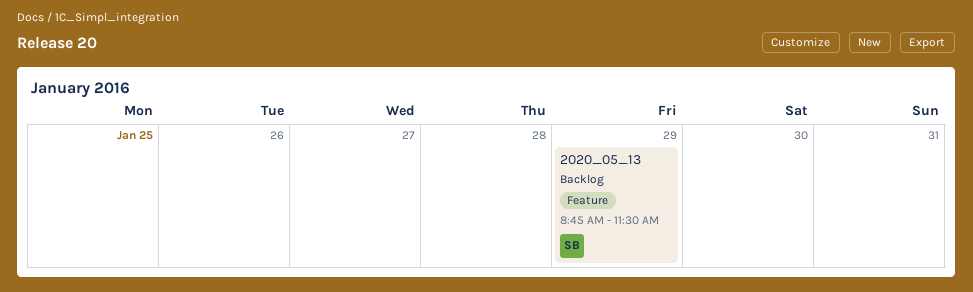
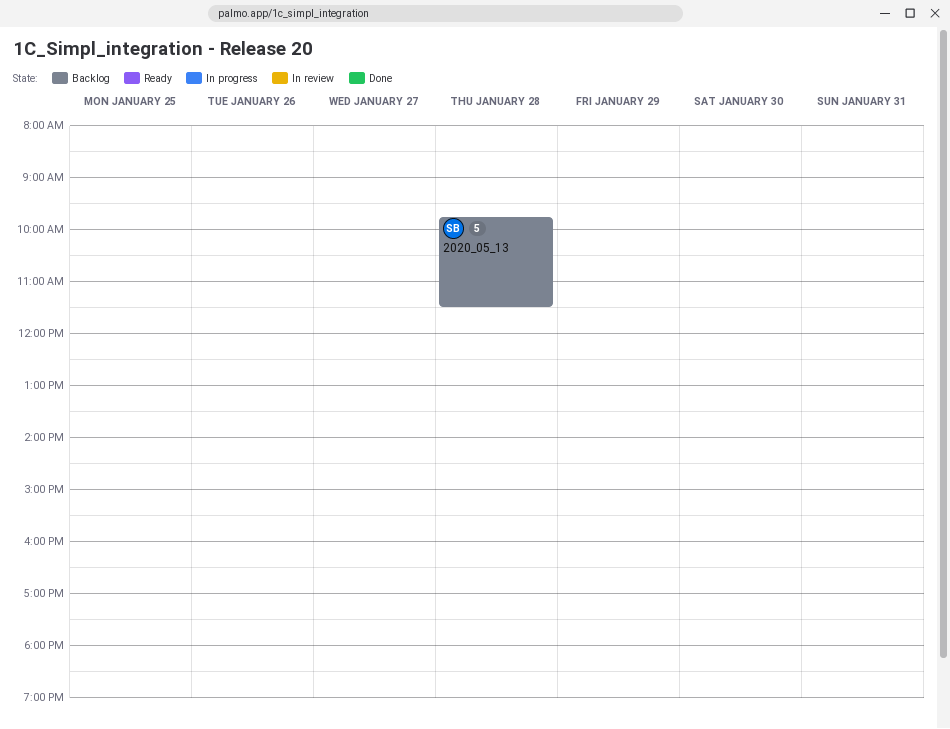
2020_05_13, day: Jan 29 -> Jan 28
2020_05_13, begins: 08:45 -> 09:45

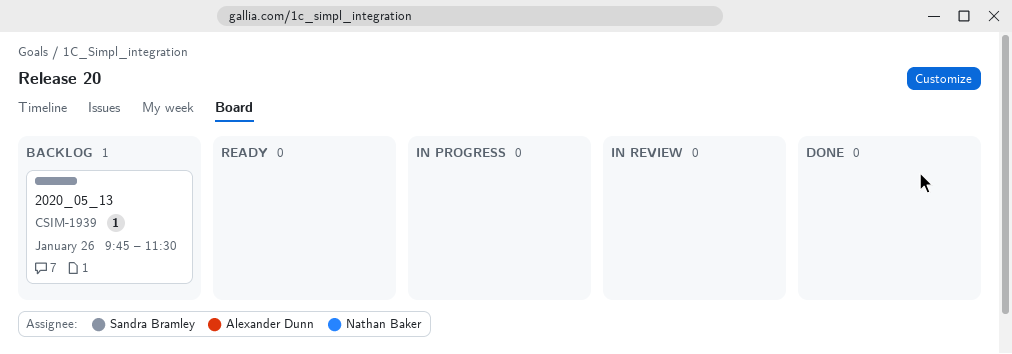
2020_05_13, estimate: 5 -> 1
2020_05_13, day: Jan 28 -> Jan 26

